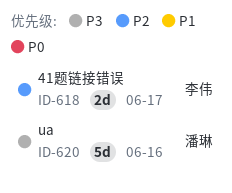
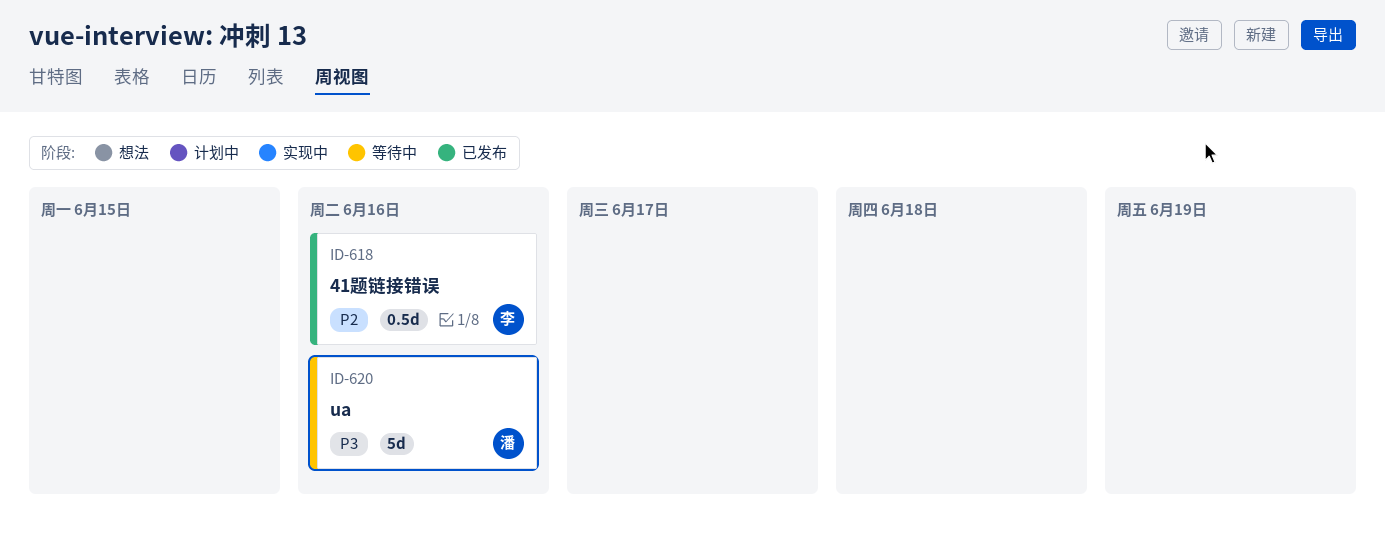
ID-618, estimate: 2d -> 0.5d
ID-618, due: Jun 17 -> Jun 16

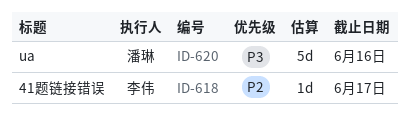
ID-618, estimate: 0.5d -> 1d
ID-618, due: Jun 16 -> Jun 17

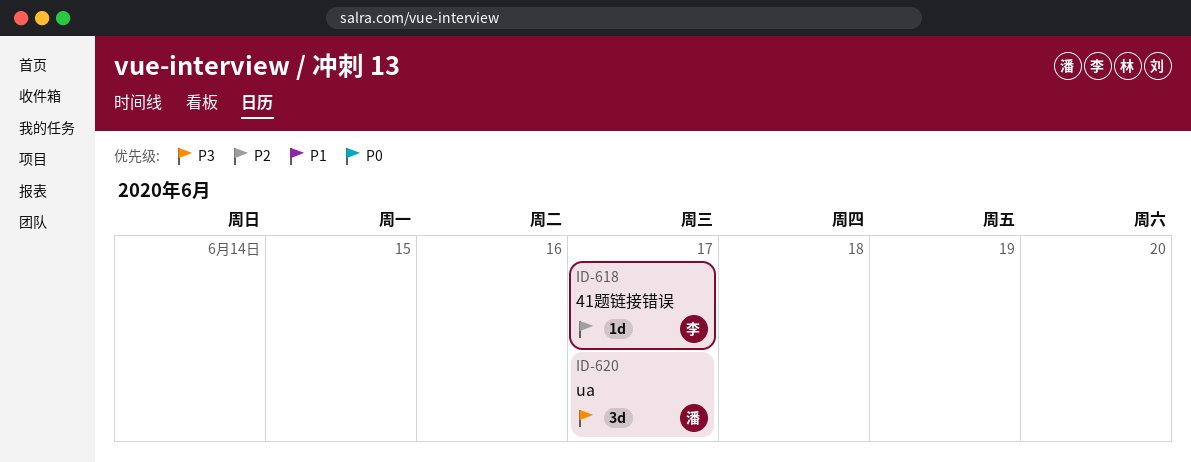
ID-620, estimate: 5d -> 3d
ID-620, due: Jun 16 -> Jun 17

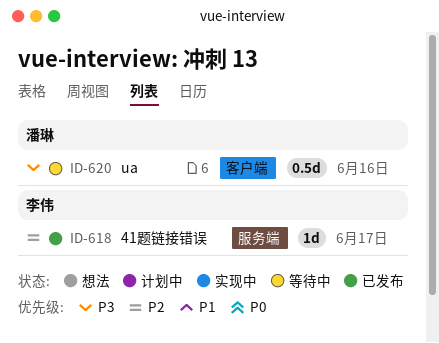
ID-620, estimate: 3d -> 0.5d
ID-620, due: Jun 17 -> Jun 16

